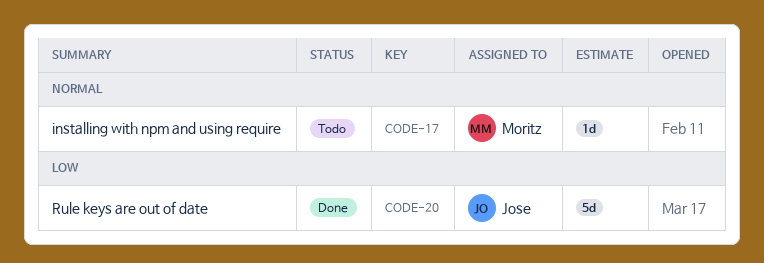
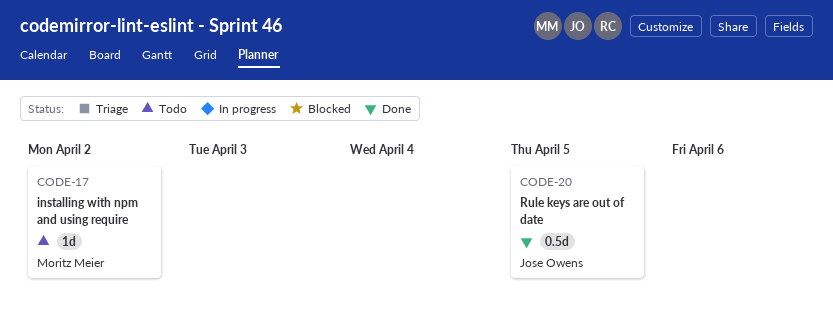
CODE-20, estimate: 5d -> 0.5d

